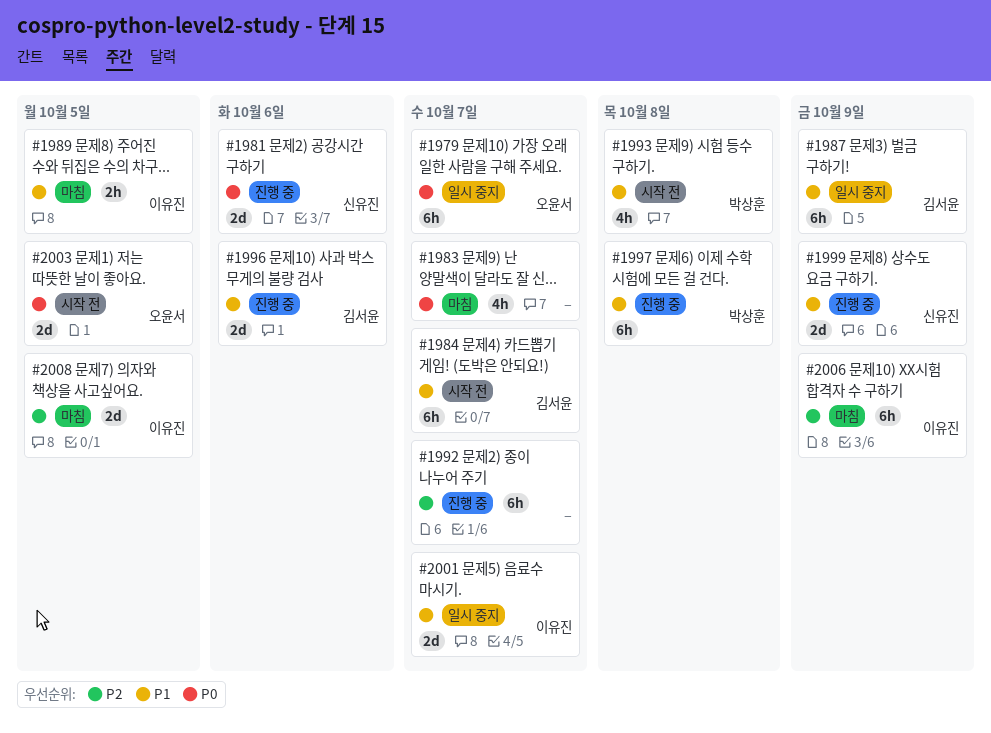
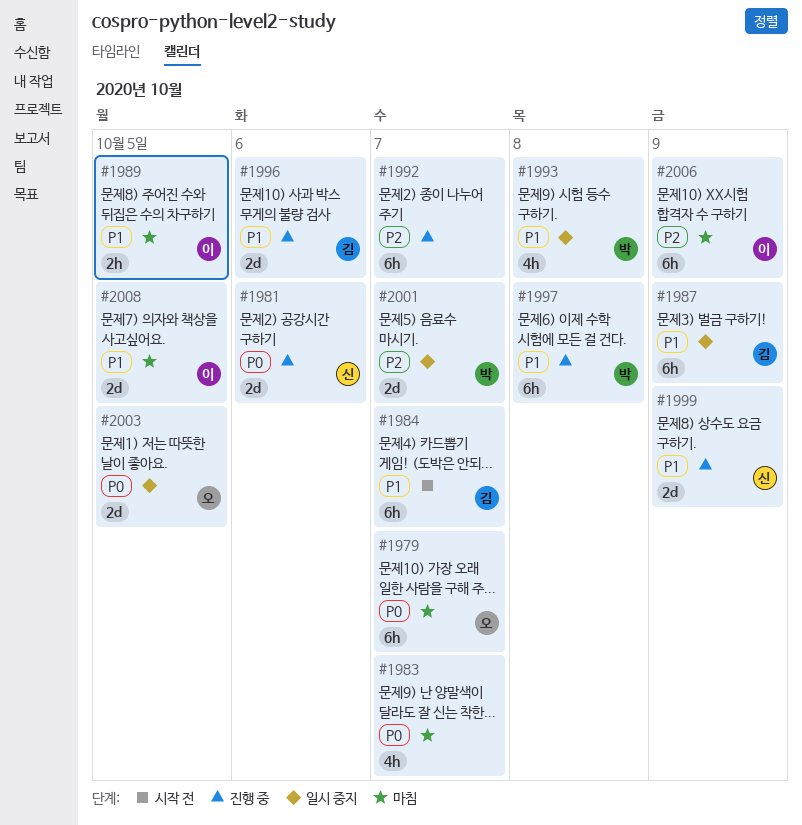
#1979, status: 일시 중지 -> 마침
#1993, status: 시작 전 -> 일시 중지
#2001, owner: 이유진 -> 박상훈
#2001, priority: P1 -> P2
#2003, status: 시작 전 -> 일시 중지
#2008, priority: P2 -> P1

